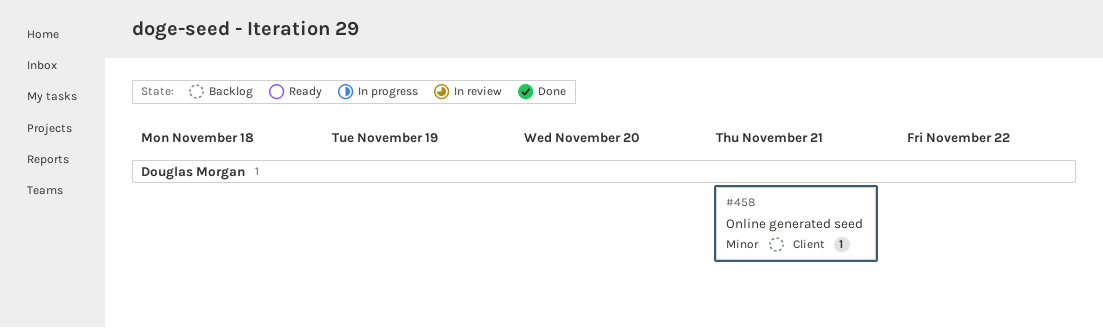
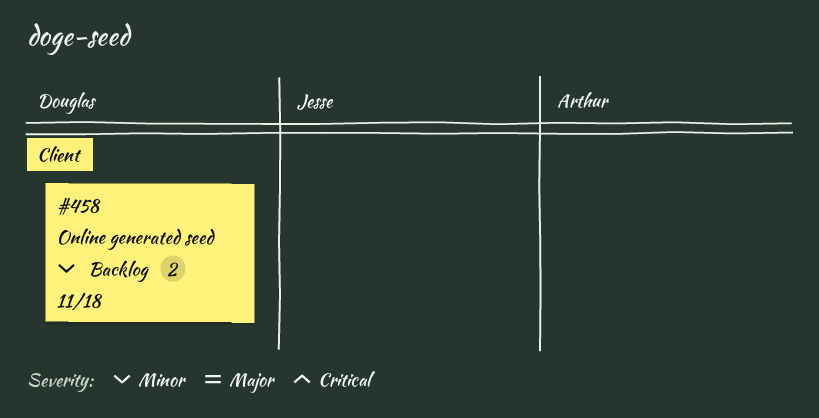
#458, estimate: 1 -> 2
#458, due: Nov 21 -> Nov 18

